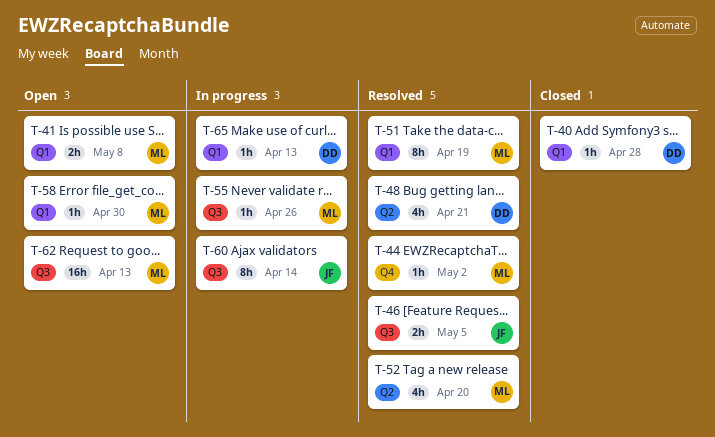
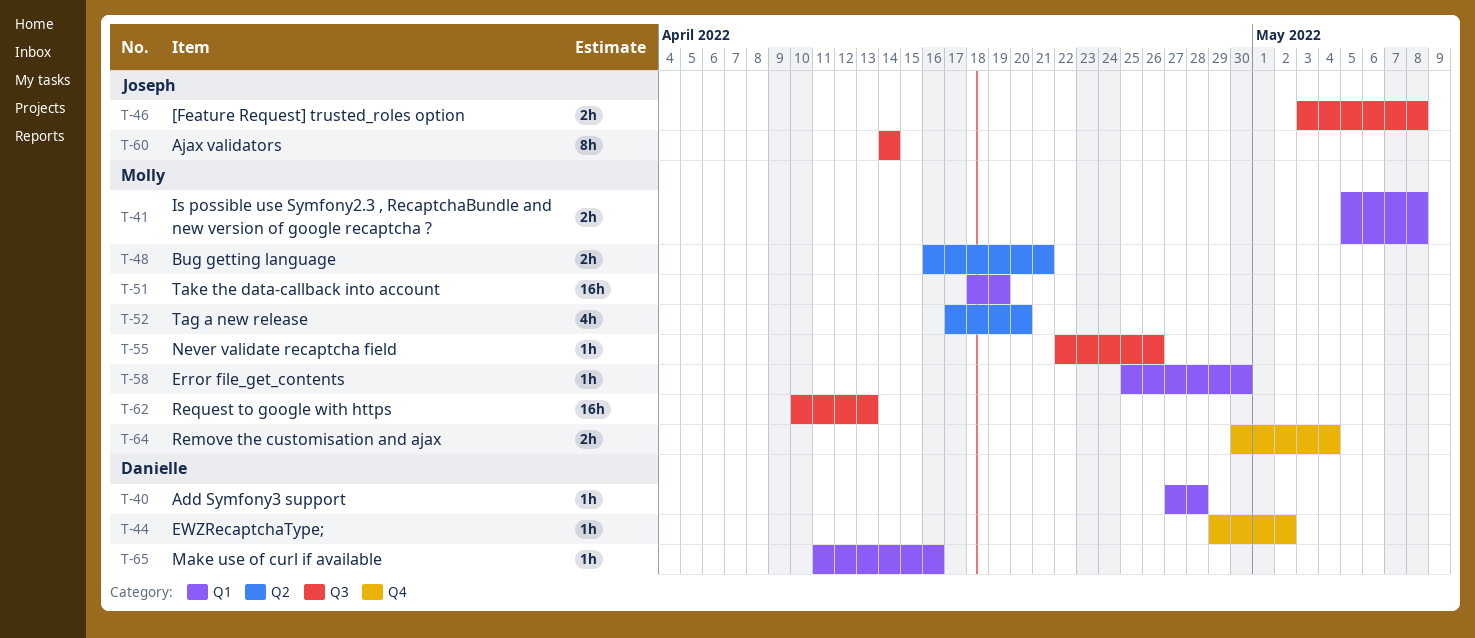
T-44, owner: Molly -> Danielle
T-46, due: May 5 -> May 8
T-48, owner: Danielle -> Molly
T-48, estimate: 4h -> 2h
T-51, estimate: 8h -> 16h
T-64: none -> present
T-65, due: Apr 13 -> Apr 16

